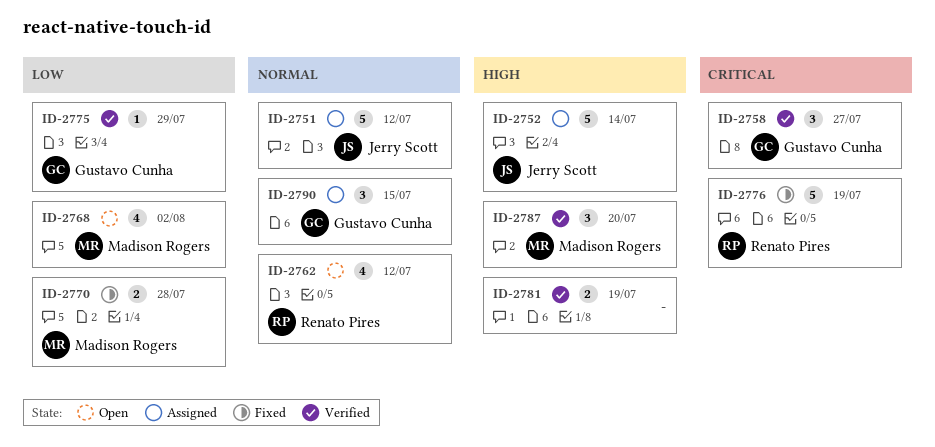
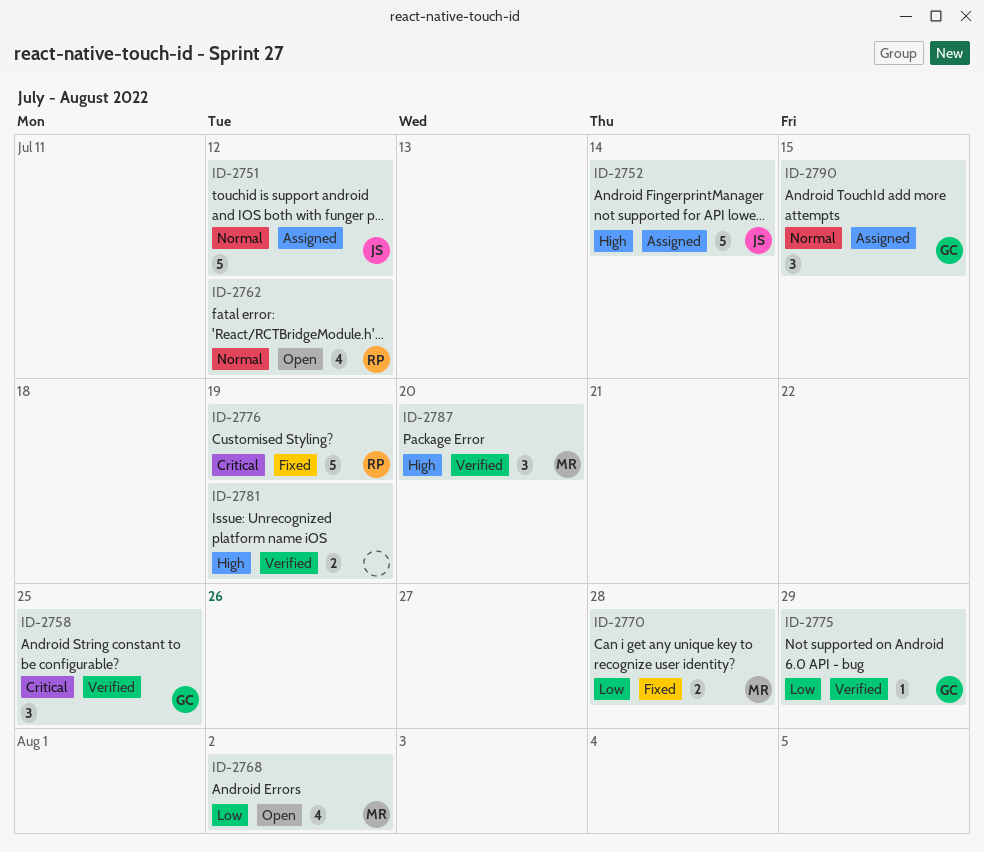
ID-2758, due: Jul 27 -> Jul 25

